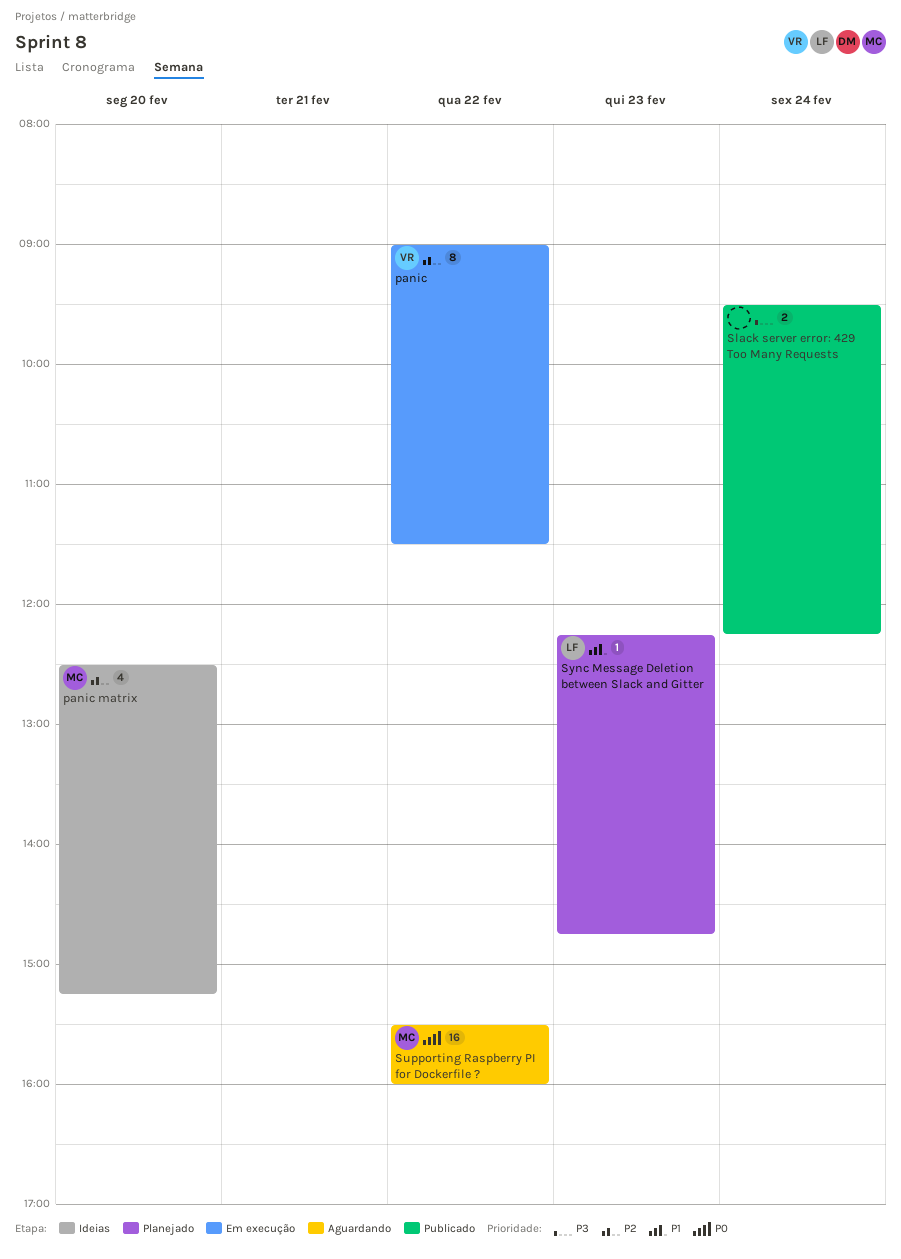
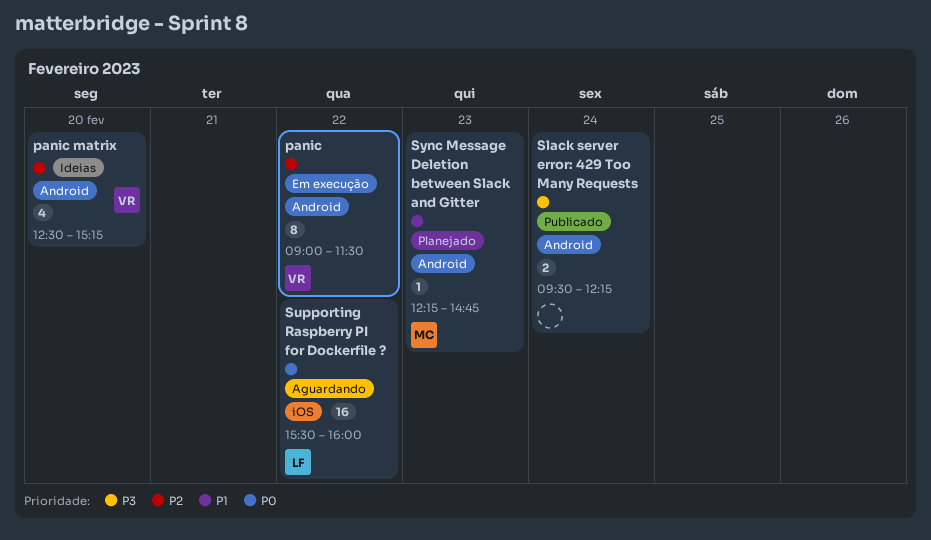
panic matrix, owner: MC -> VR
Supporting Raspberry PI for Dockerfile ?, owner: MC -> LF
Sync Message Deletion between Slack and Gitter, owner: LF -> MC

